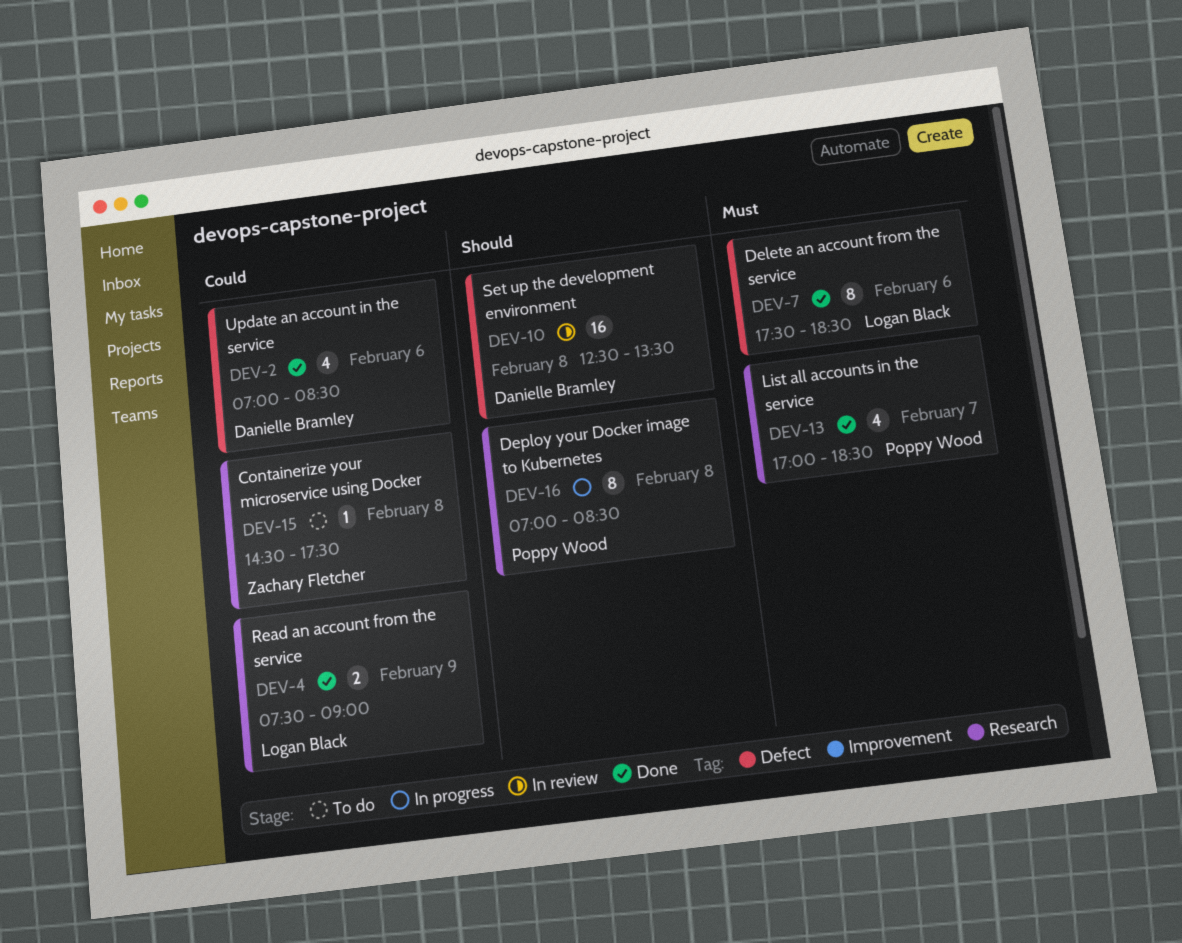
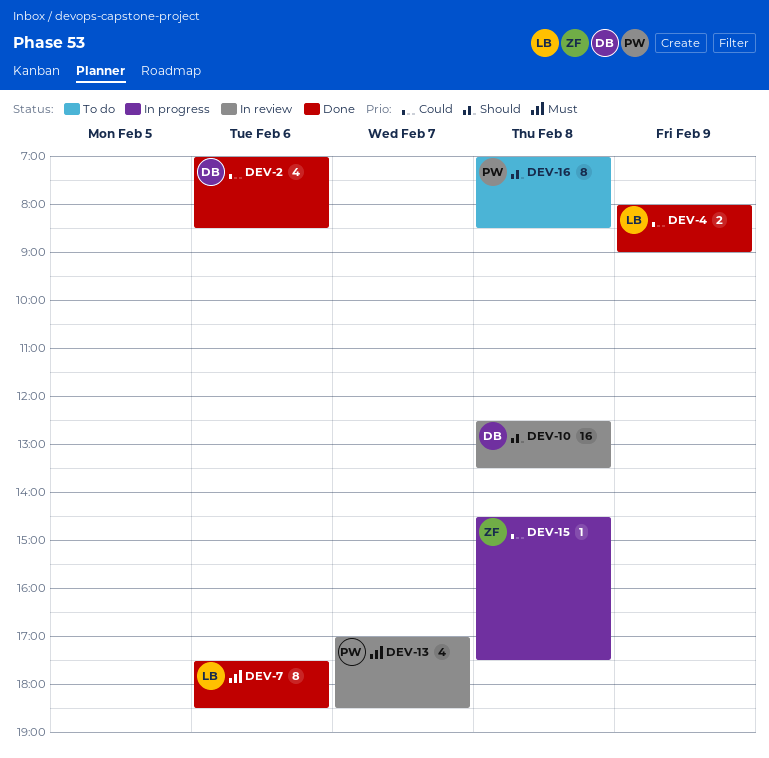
DEV-4, begins: 07:30 -> 08:00
DEV-13, status: Done -> In review
DEV-15, status: To do -> In progress
DEV-16, status: In progress -> To do

